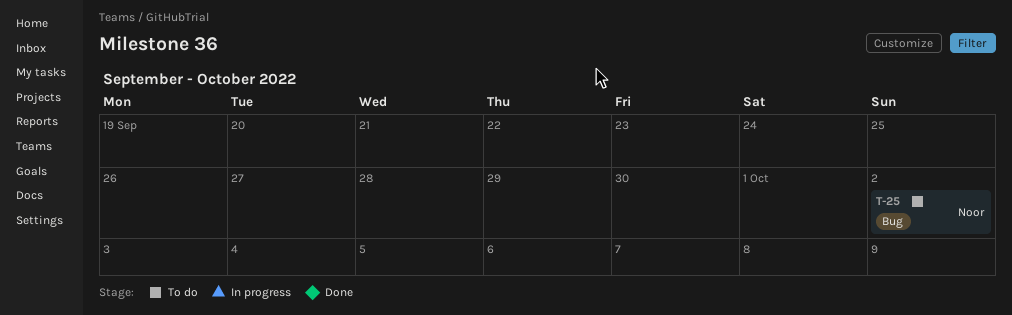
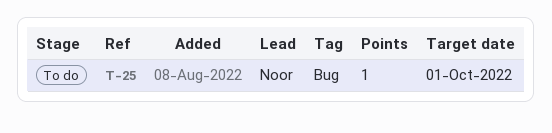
T-25, due: Oct 2 -> Oct 1

